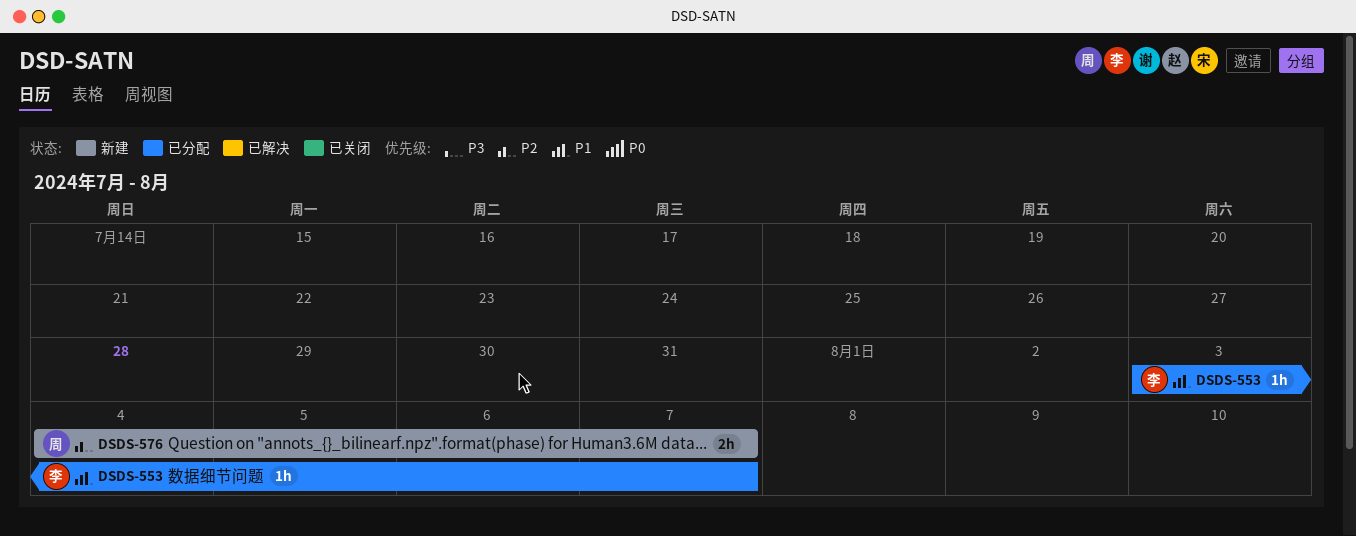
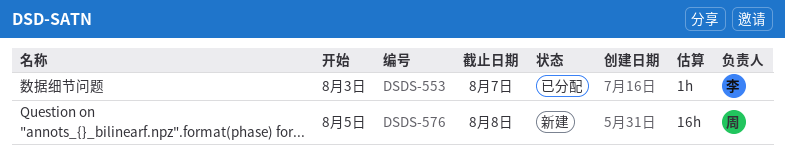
DSDS-576, estimate: 2h -> 16h
DSDS-576, start: Aug 4 -> Aug 5
DSDS-576, due: Aug 7 -> Aug 8

